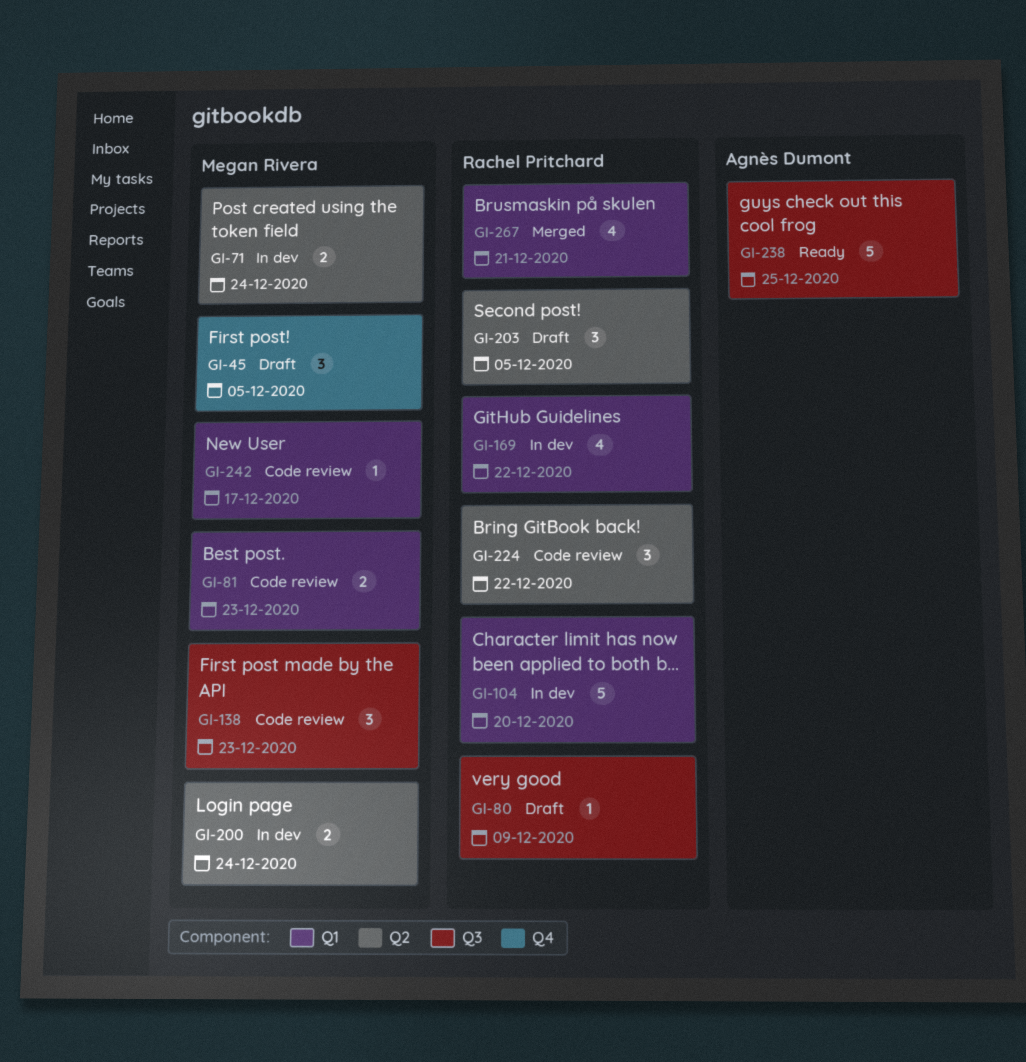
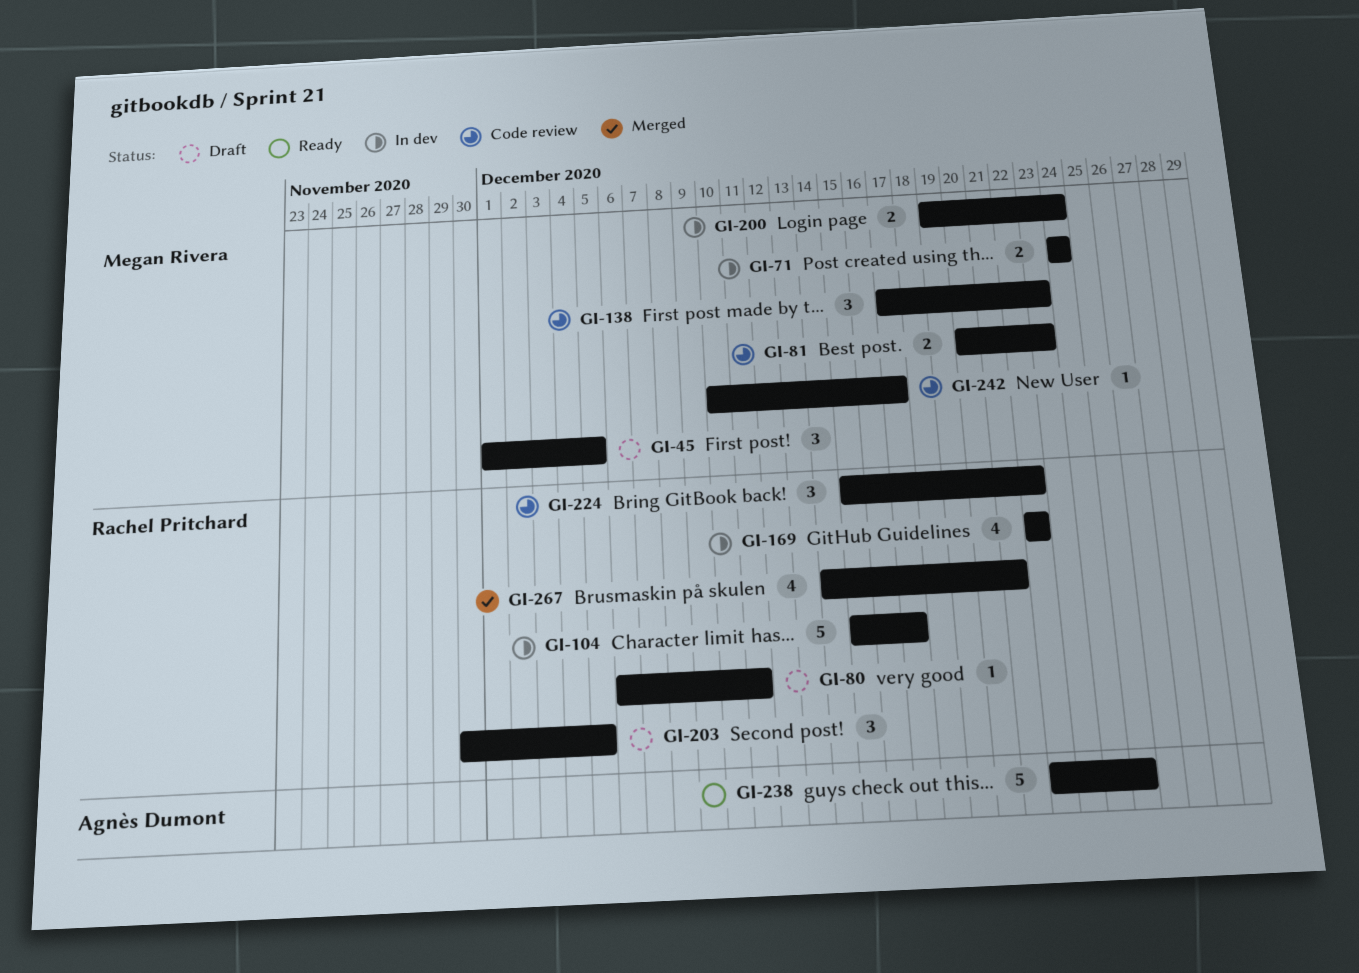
GI-80, due: Dec 9 -> Dec 11
GI-104, due: Dec 20 -> Dec 17

